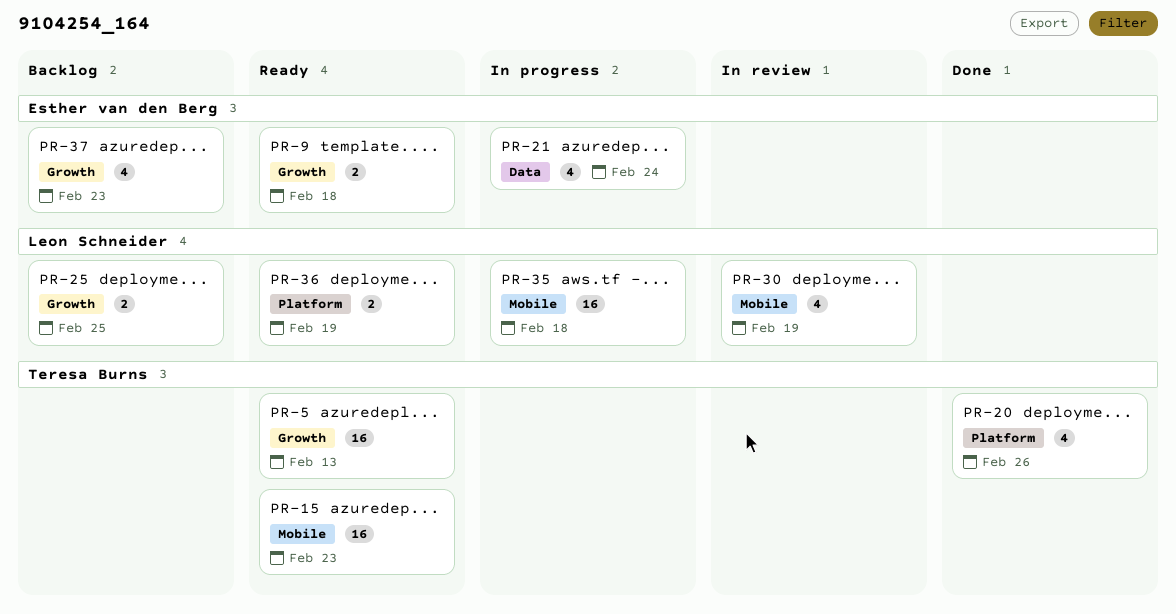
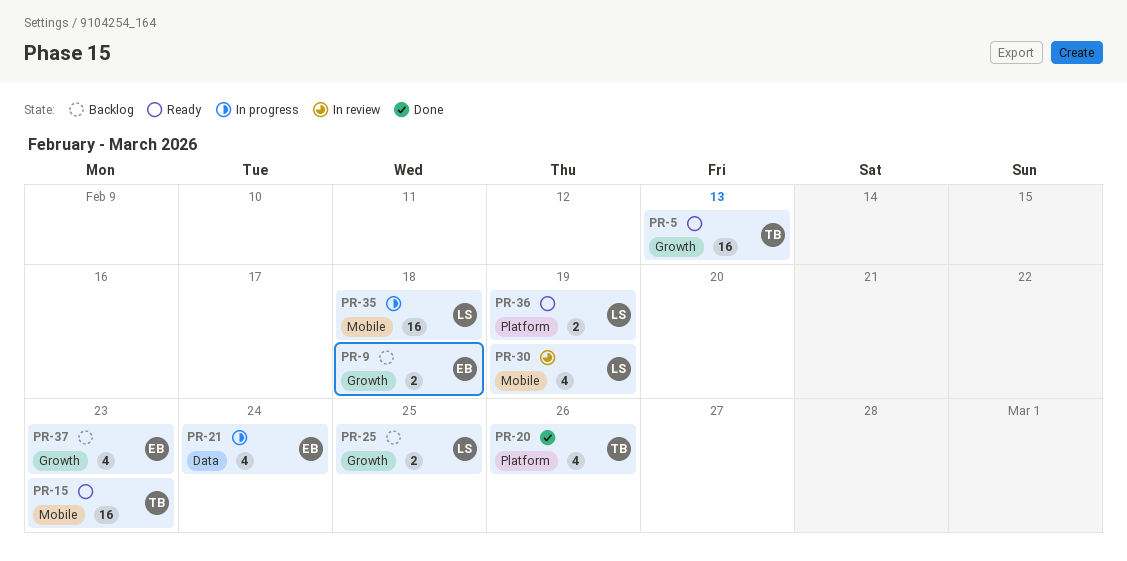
PR-9, status: Ready -> Backlog

